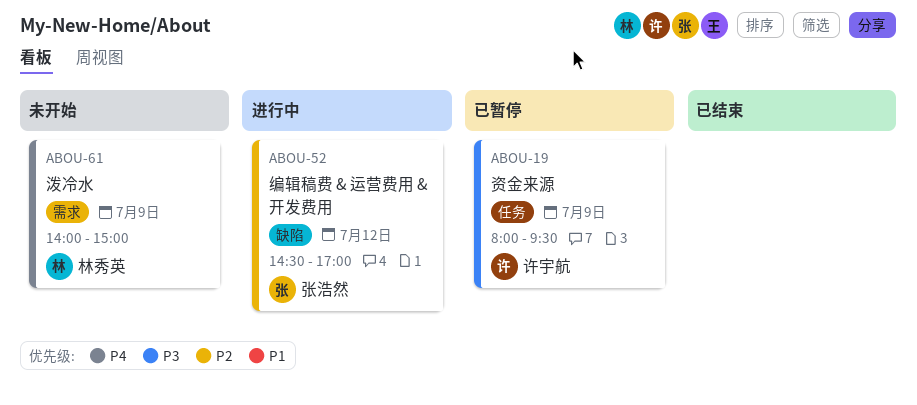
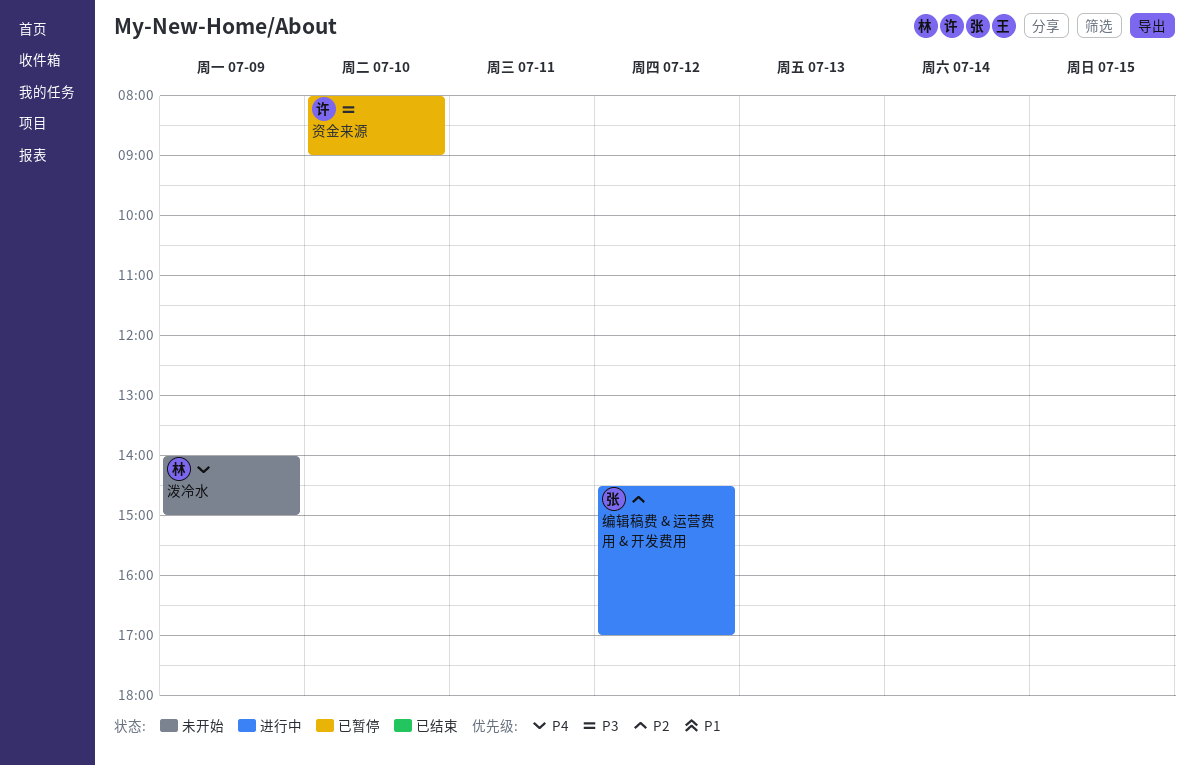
资金来源, day: Jul 9 -> Jul 10
资金来源, ends: 09:30 -> 09:00

